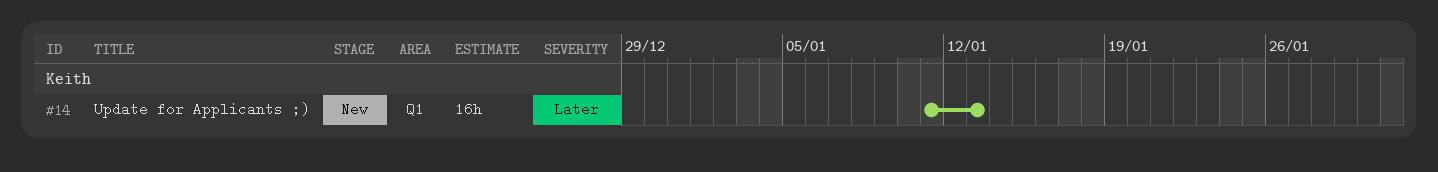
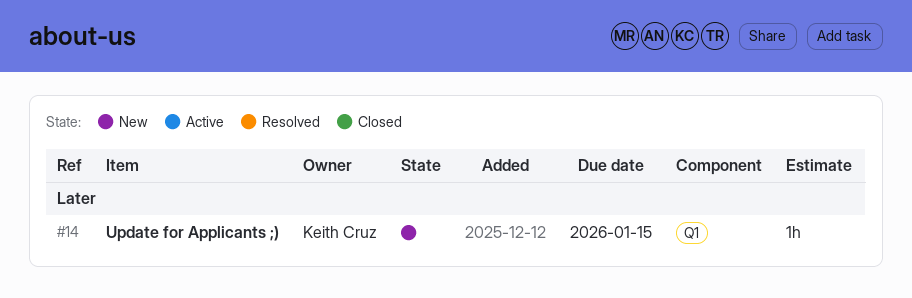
#14, estimate: 16h -> 1h
#14, due: Jan 13 -> Jan 15

